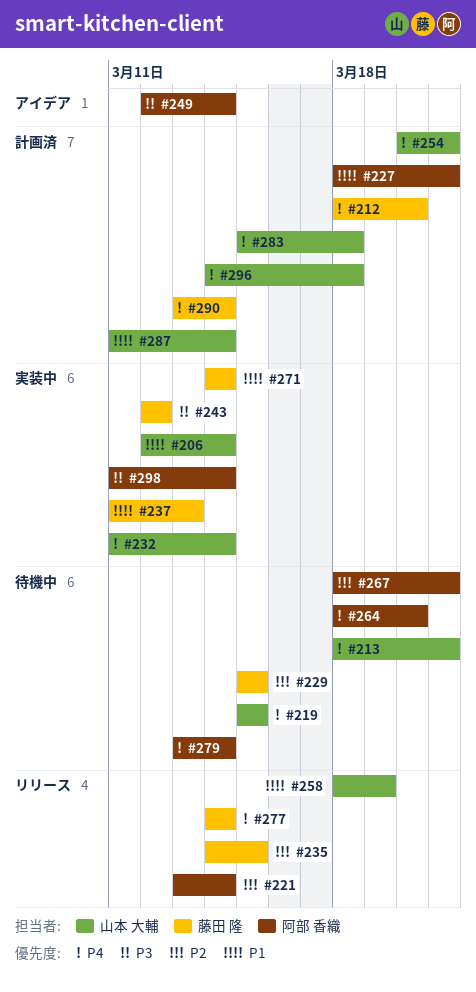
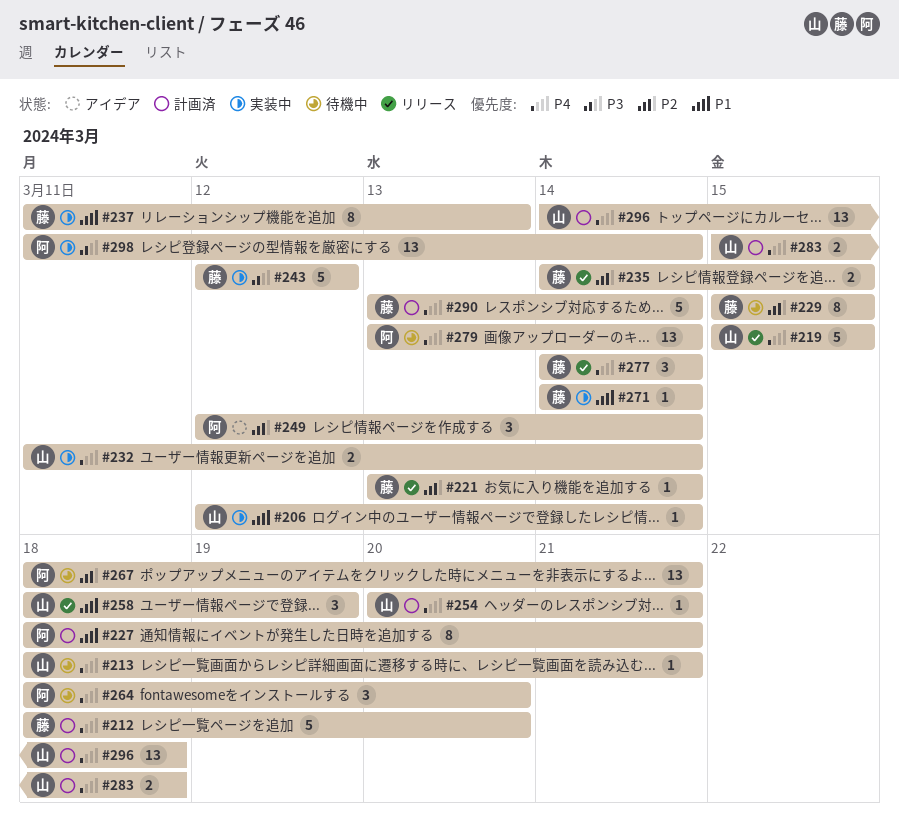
#219, status: 待機中 -> リリース
#221, owner: 阿部 香織 -> 藤田 隆
#249, priority: P3 -> P2
#287: present -> none

